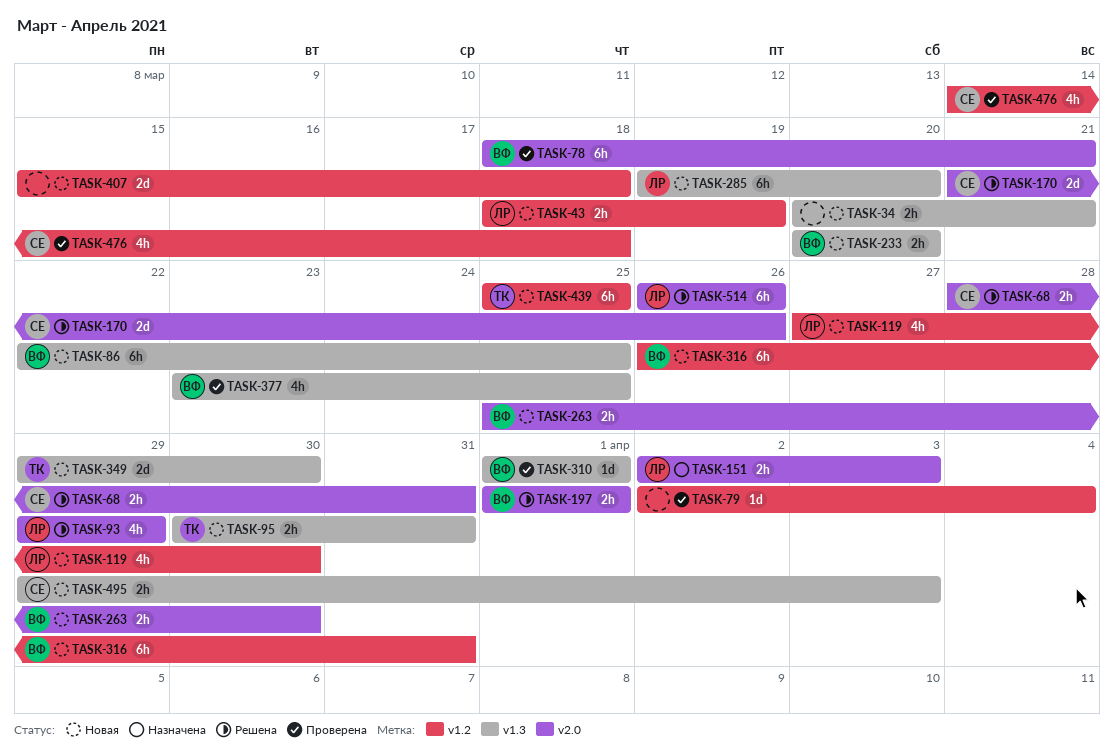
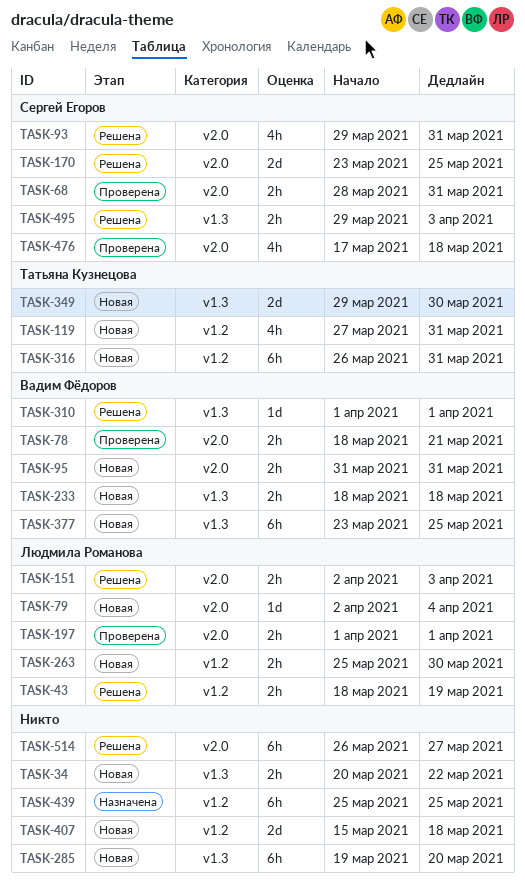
TASK-34, due: Mar 21 -> Mar 22
TASK-43, status: Новая -> Решена
TASK-68, status: Решена -> Проверена
TASK-78, estimate: 6h -> 2h
TASK-79, status: Проверена -> Новая
TASK-79, owner: none -> Людмила Романова
TASK-79, label: v1.2 -> v2.0
TASK-86: present -> none
TASK-93, owner: Людмила Романова -> Сергей Егоров
TASK-93, due: Mar 29 -> Mar 31
TASK-95, owner: Татьяна Кузнецова -> Вадим Фёдоров
TASK-95, label: v1.3 -> v2.0
TASK-95, start: Mar 30 -> Mar 31
TASK-119, owner: Людмила Романова -> Татьяна Кузнецова
TASK-119, due: Mar 30 -> Mar 31
TASK-151, status: Назначена -> Решена
TASK-170, start: Mar 21 -> Mar 23
TASK-170, due: Mar 26 -> Mar 25
TASK-197, status: Решена -> Проверена
TASK-197, owner: Вадим Фёдоров -> Людмила Романова
TASK-233, start: Mar 20 -> Mar 18
TASK-233, due: Mar 20 -> Mar 18
TASK-263, owner: Вадим Фёдоров -> Людмила Романова
TASK-263, label: v2.0 -> v1.2
TASK-285, owner: Людмила Романова -> none
TASK-310, status: Проверена -> Решена
TASK-316, owner: Вадим Фёдоров -> Татьяна Кузнецова
TASK-377, status: Проверена -> Новая
TASK-377, estimate: 4h -> 6h
TASK-439, status: Новая -> Назначена
TASK-439, owner: Татьяна Кузнецова -> none
TASK-476, label: v1.2 -> v2.0
TASK-476, start: Mar 14 -> Mar 17
TASK-495, status: Новая -> Решена
TASK-514, owner: Людмила Романова -> none
TASK-514, due: Mar 26 -> Mar 27

